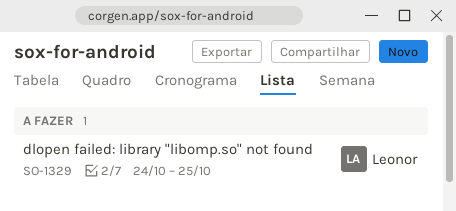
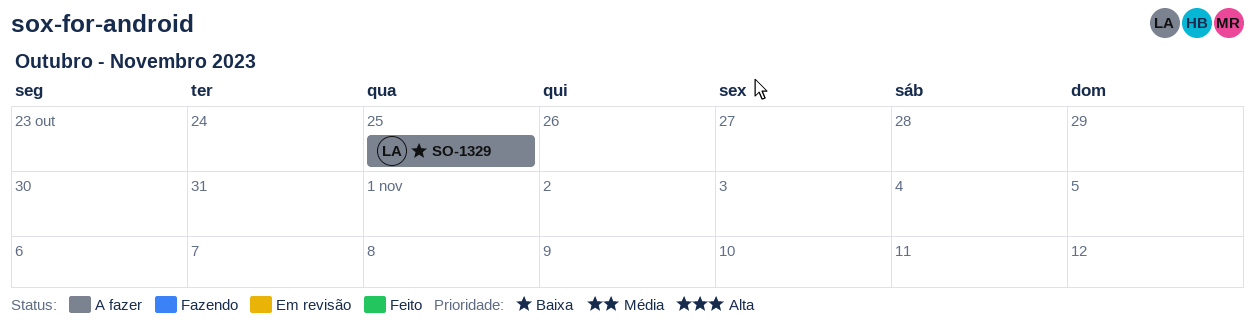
SO-1329, start: Oct 24 -> Oct 25

